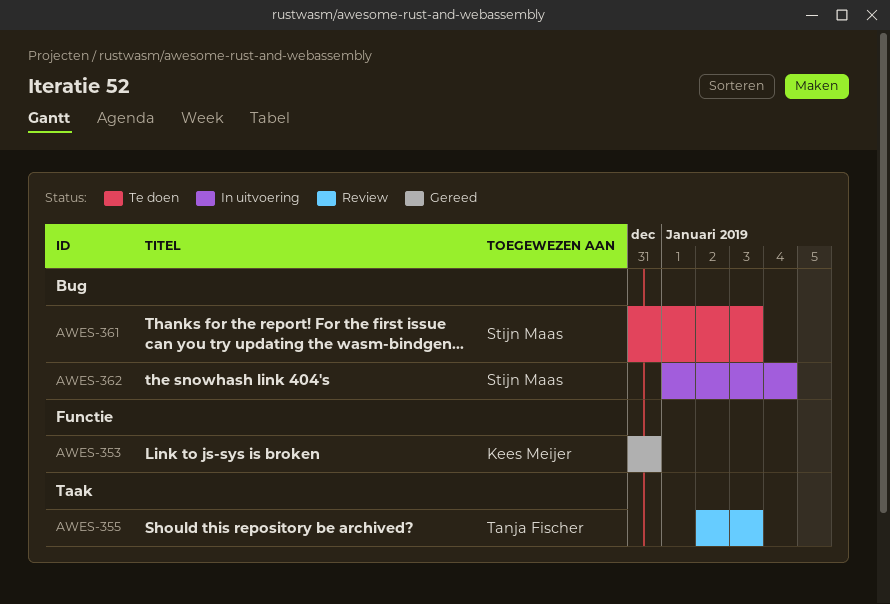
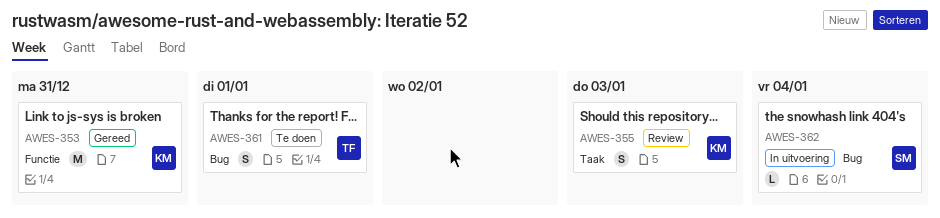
AWES-355, owner: Tanja Fischer -> Kees Meijer
AWES-361, owner: Stijn Maas -> Tanja Fischer
AWES-361, due: Jan 3 -> Jan 1

